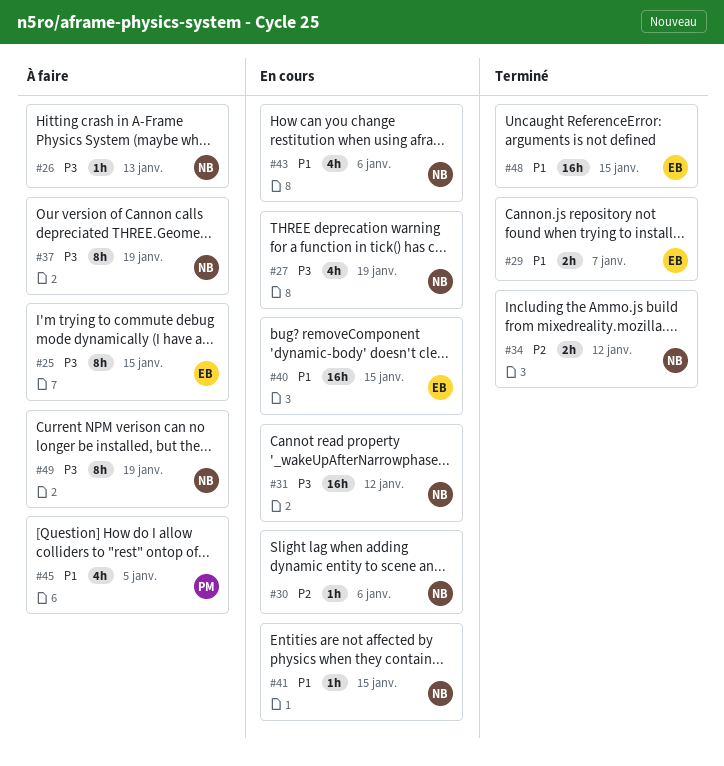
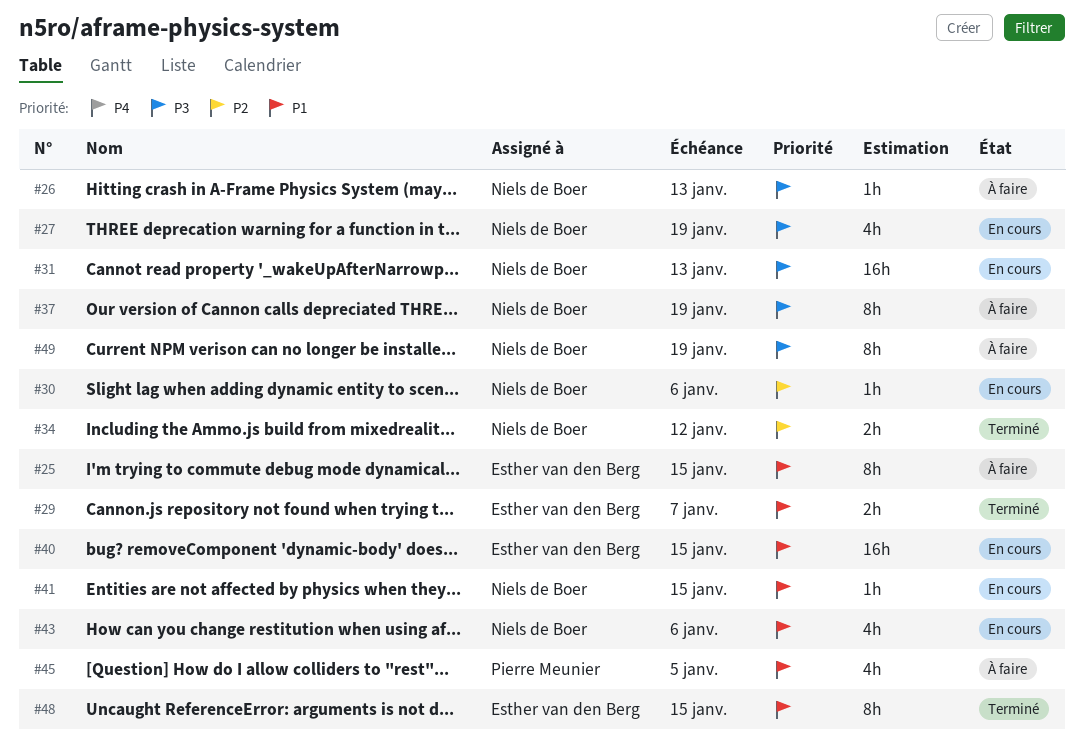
#25, priority: P3 -> P1
#31, due: Jan 12 -> Jan 13
#48, estimate: 16h -> 8h

